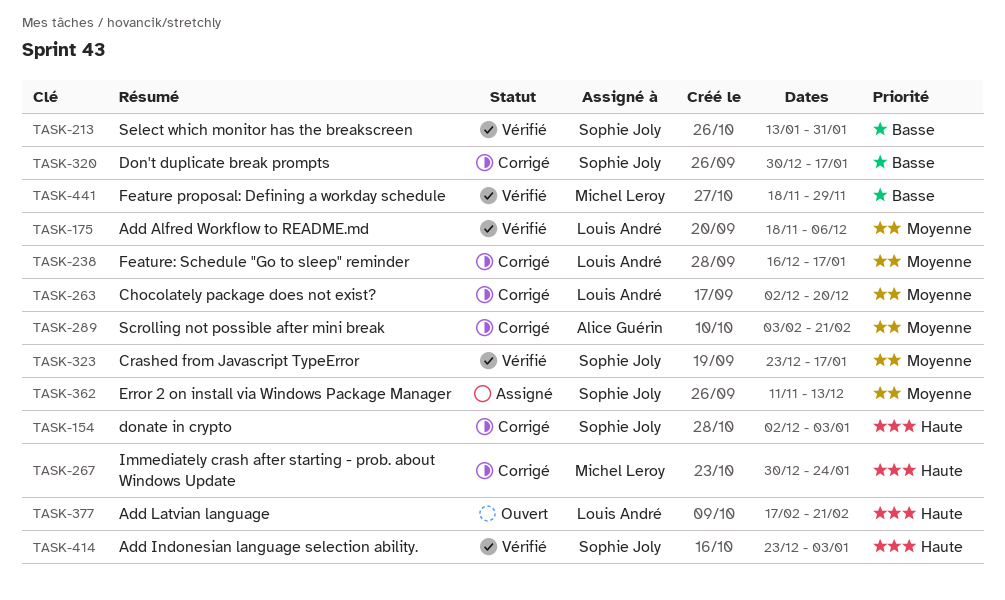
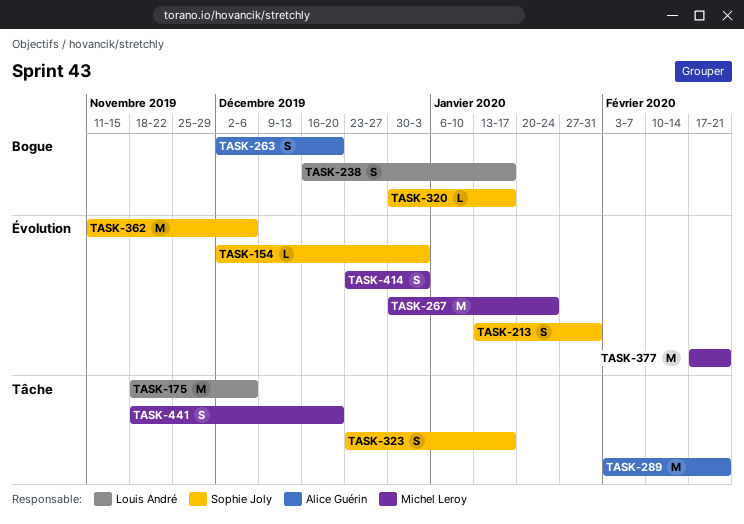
TASK-263, owner: Louis André -> Alice Guérin
TASK-362, due: Dec 13 -> Dec 6
TASK-377, owner: Louis André -> Michel Leroy
TASK-414, owner: Sophie Joly -> Michel Leroy
TASK-441, due: Nov 29 -> Dec 20

